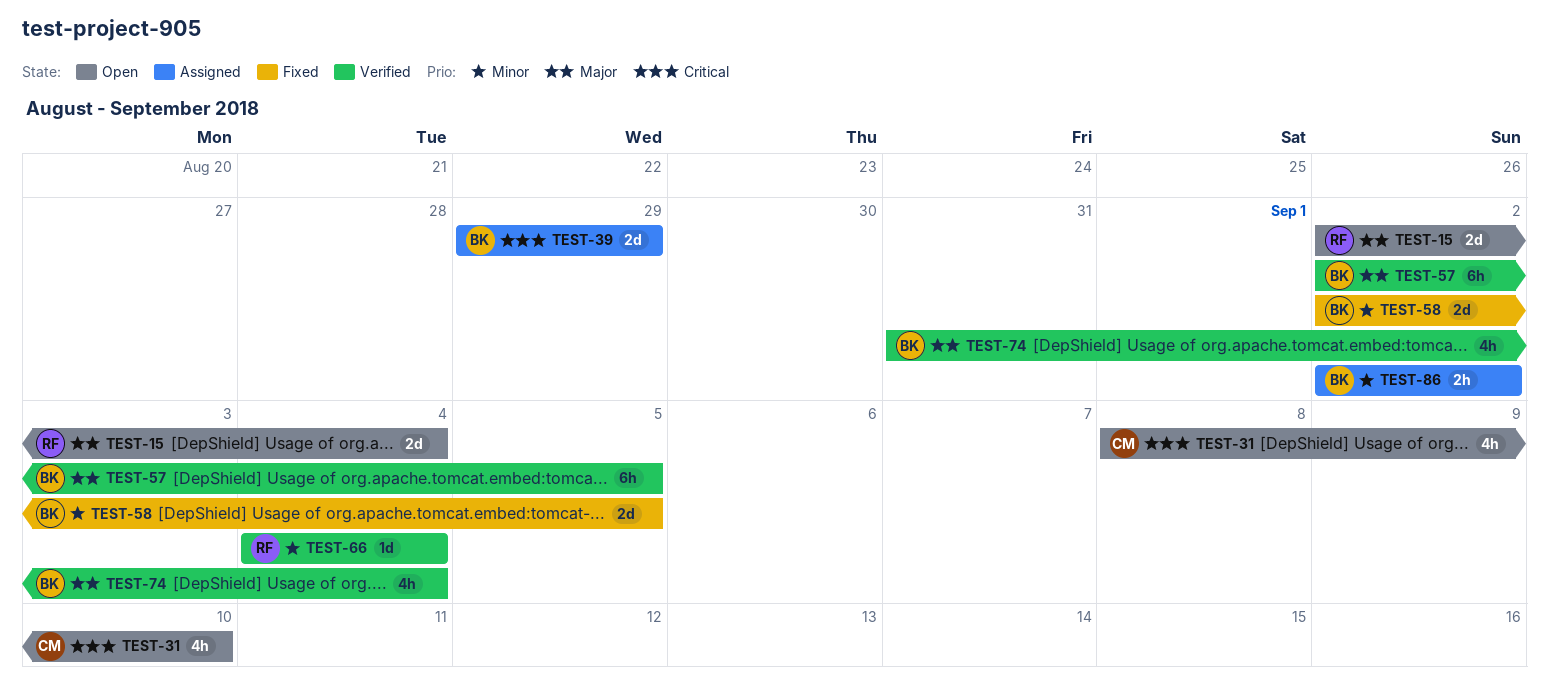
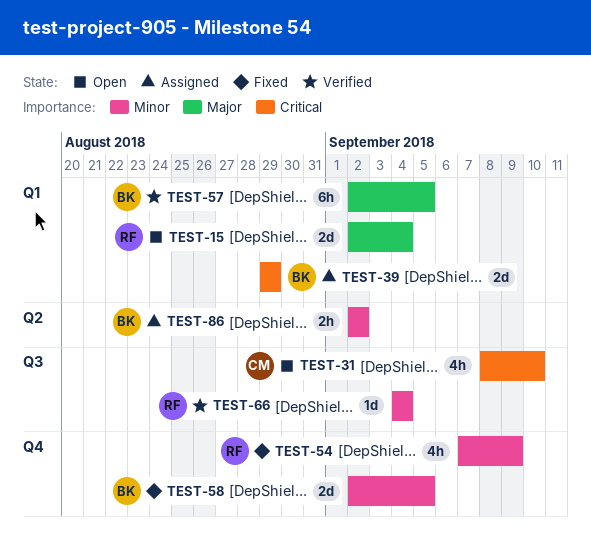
TEST-54: none -> present
TEST-74: present -> none

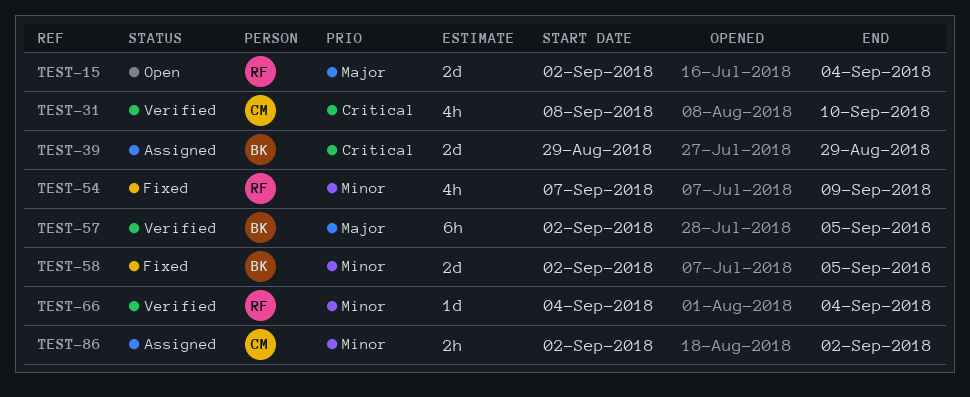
TEST-31, status: Open -> Verified
TEST-86, owner: BK -> CM

